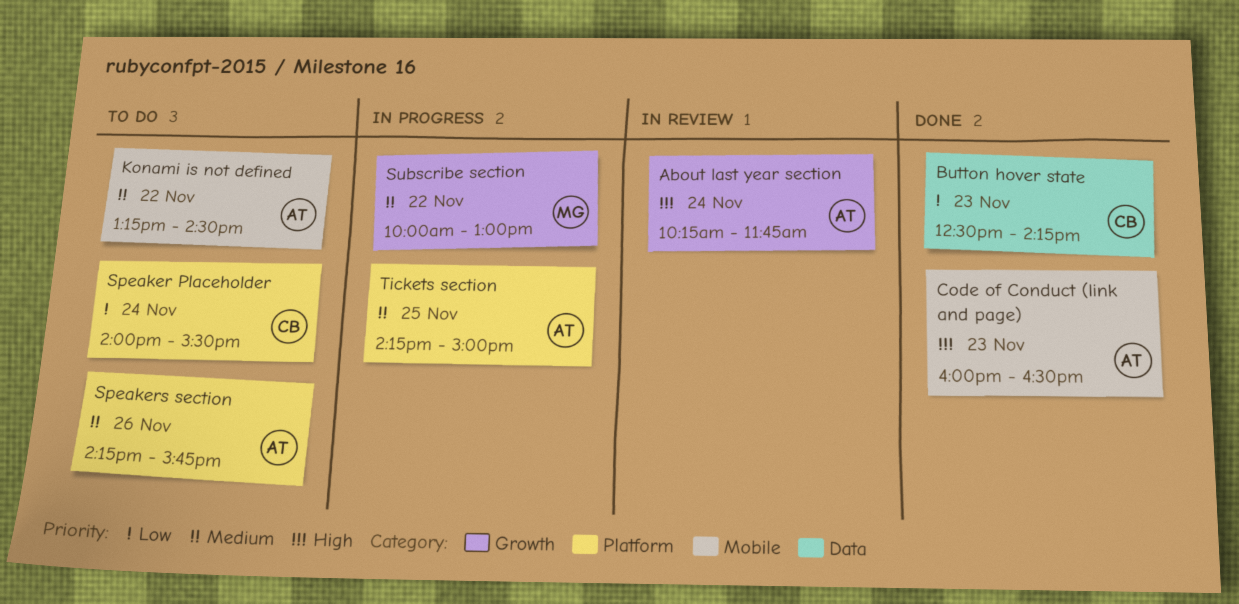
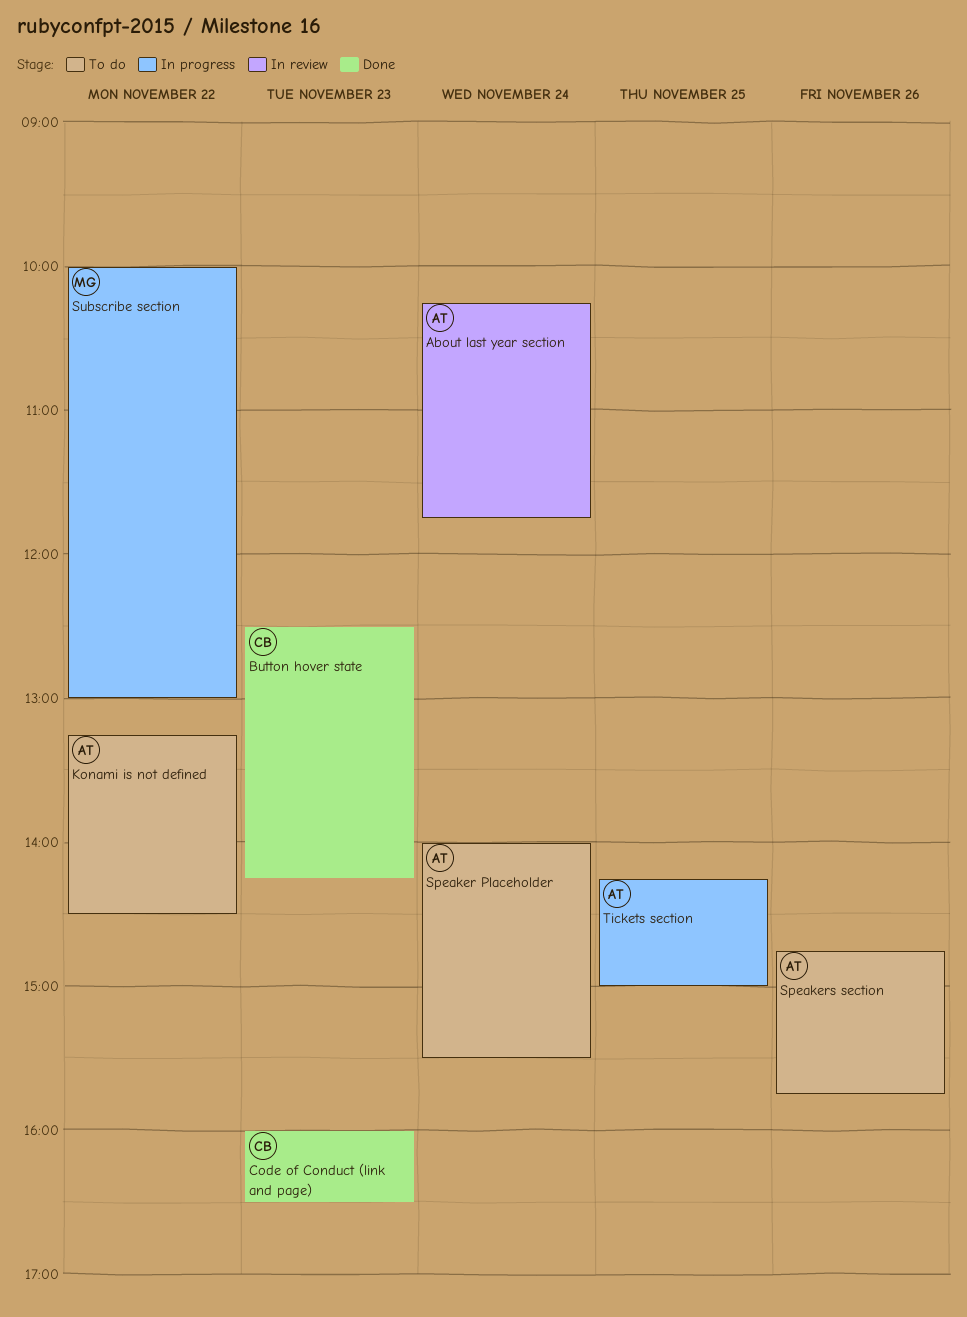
Code of Conduct (link and page), owner: AT -> CB
Speaker Placeholder, owner: CB -> AT
Speakers section, begins: 14:15 -> 14:45

